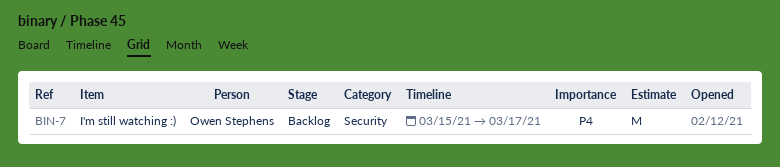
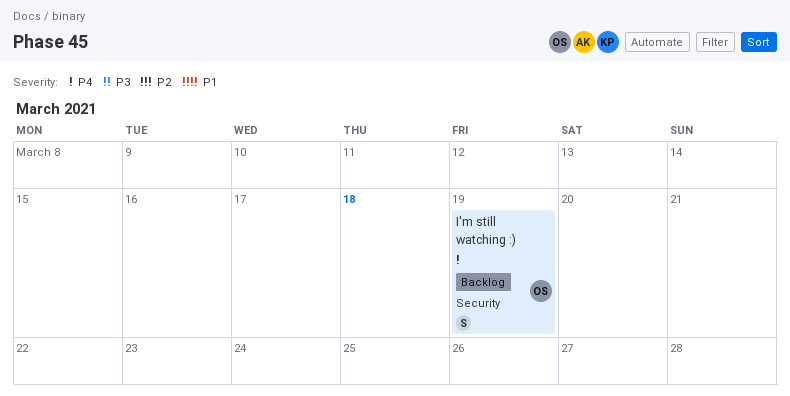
I'm still watching :), estimate: M -> S
I'm still watching :), due: Mar 17 -> Mar 19

